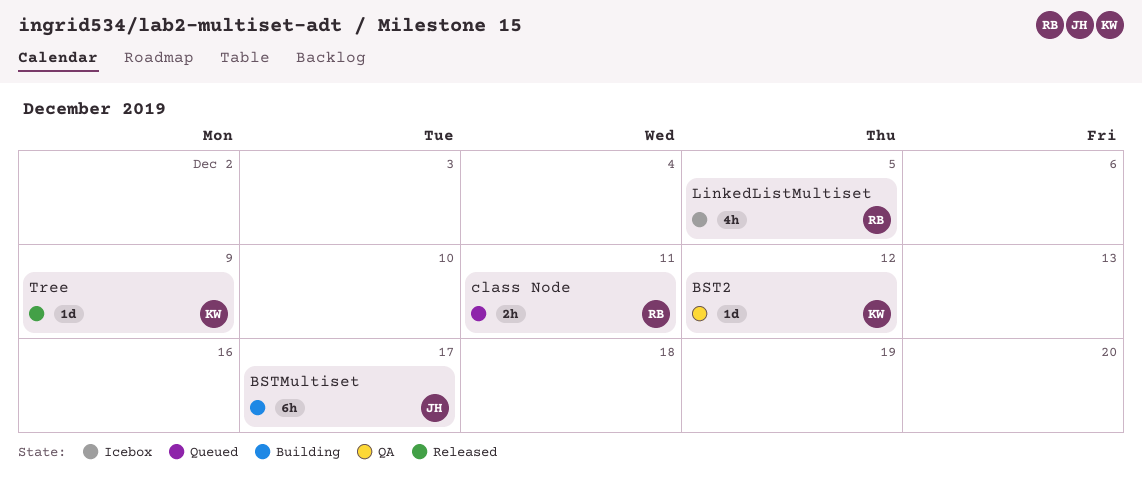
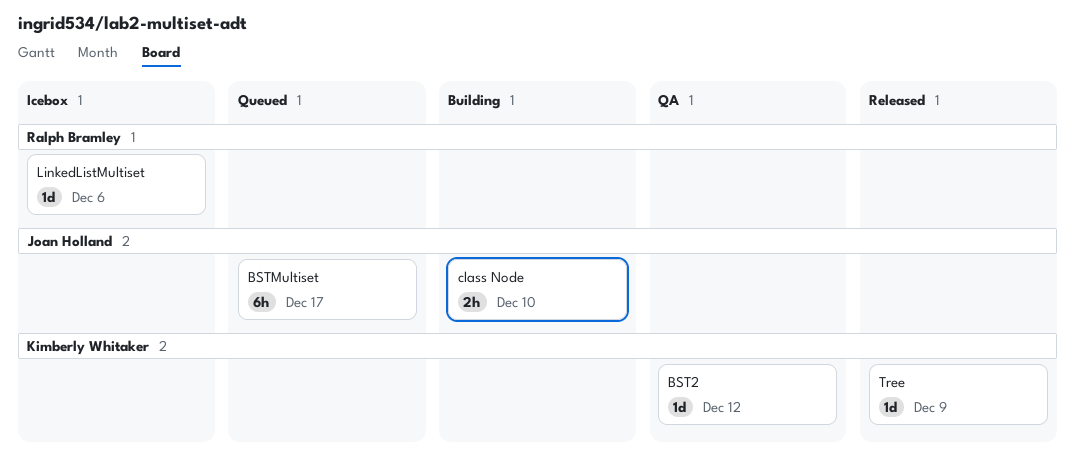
BSTMultiset, status: Building -> Queued
class Node, status: Queued -> Building
class Node, owner: Ralph Bramley -> Joan Holland
class Node, due: Dec 11 -> Dec 10
LinkedListMultiset, estimate: 4h -> 1d
LinkedListMultiset, due: Dec 5 -> Dec 6

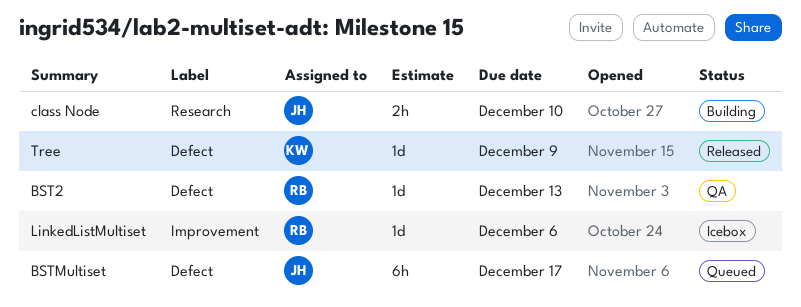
BST2, owner: Kimberly Whitaker -> Ralph Bramley
BST2, due: Dec 12 -> Dec 13

